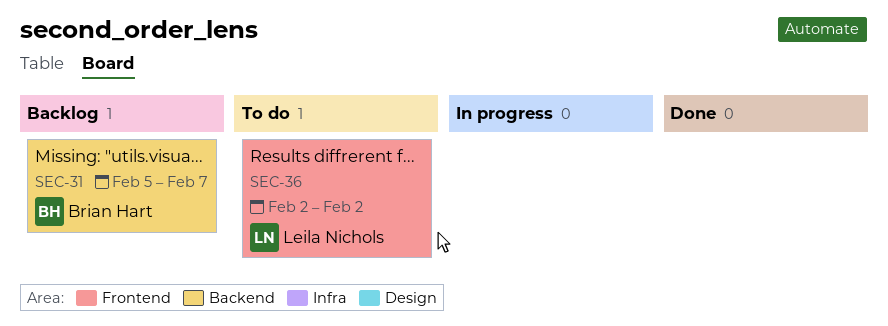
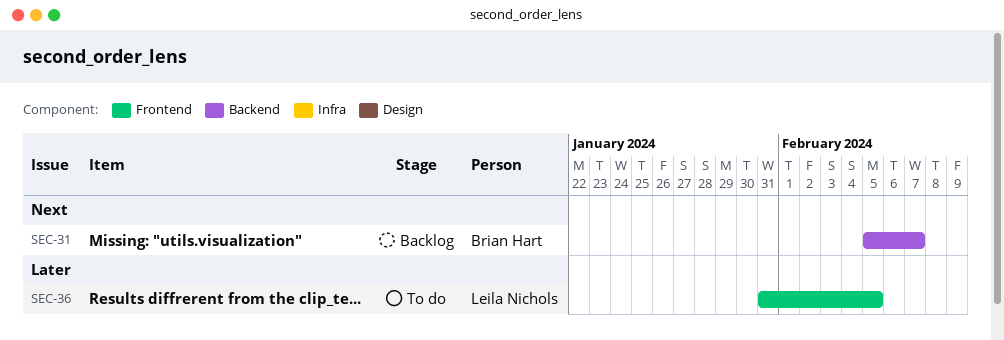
SEC-36, start: Feb 2 -> Jan 31
SEC-36, due: Feb 2 -> Feb 5

